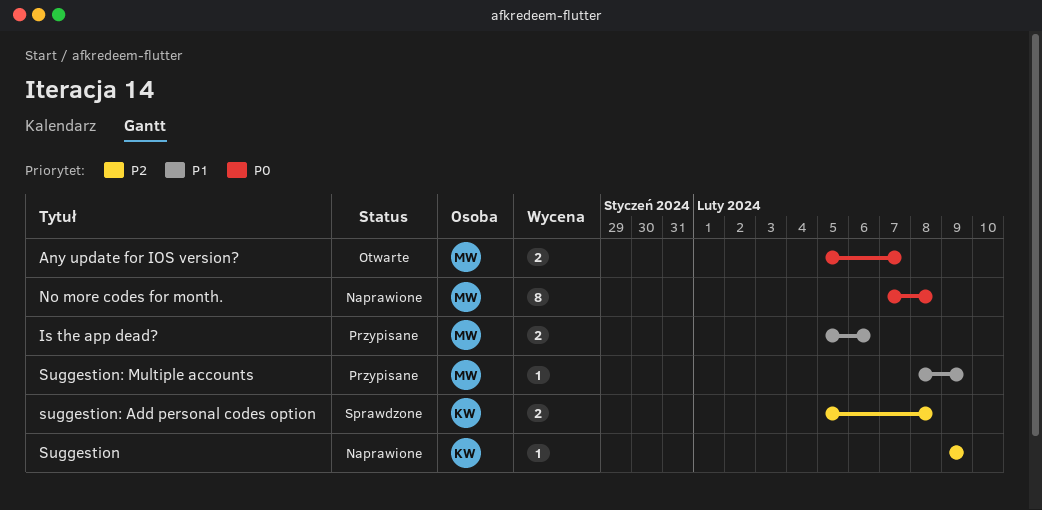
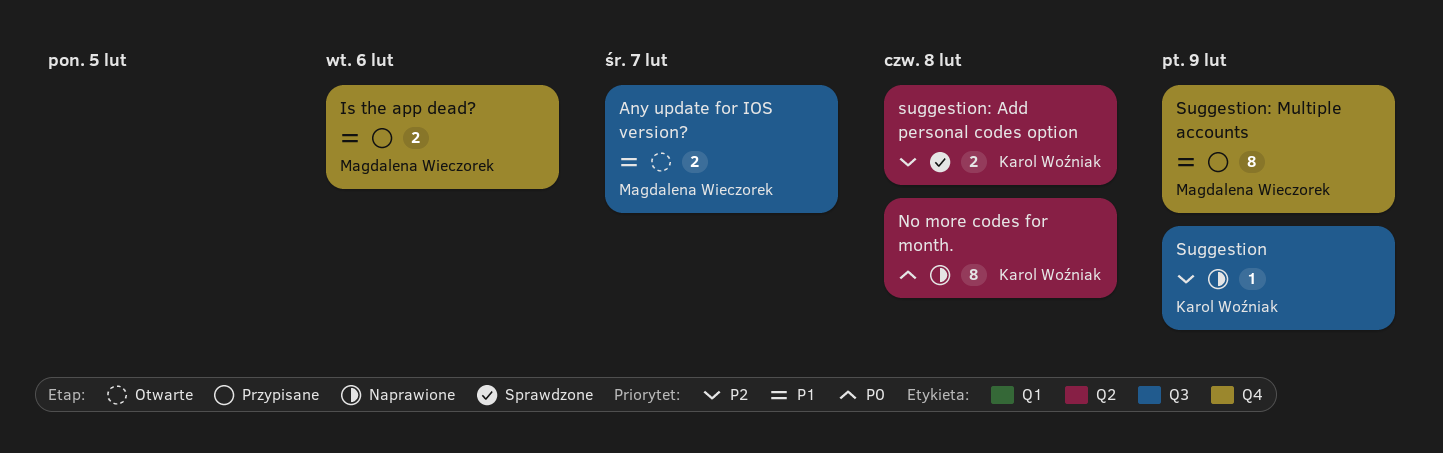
Any update for IOS version?, priority: P0 -> P1
No more codes for month., owner: Magdalena Wieczorek -> Karol Woźniak
Suggestion: Multiple accounts, estimate: 1 -> 8

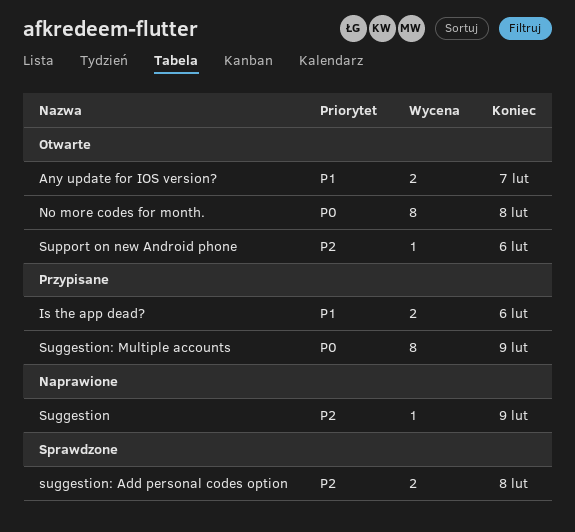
No more codes for month., status: Naprawione -> Otwarte
Suggestion: Multiple accounts, priority: P1 -> P0
Support on new Android phone: none -> present

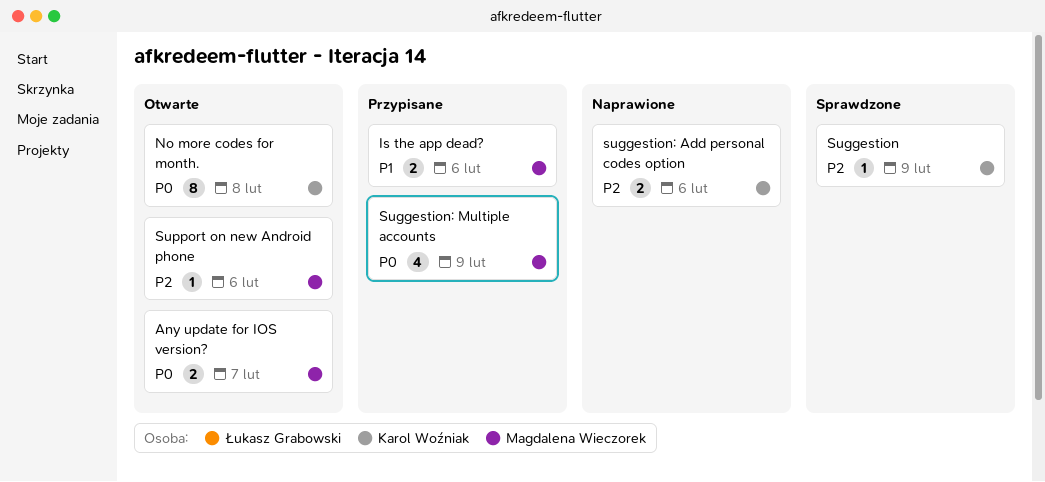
Any update for IOS version?, priority: P1 -> P0
Suggestion, status: Naprawione -> Sprawdzone
suggestion: Add personal codes option, status: Sprawdzone -> Naprawione
suggestion: Add personal codes option, due: Feb 8 -> Feb 6
Suggestion: Multiple accounts, estimate: 8 -> 4

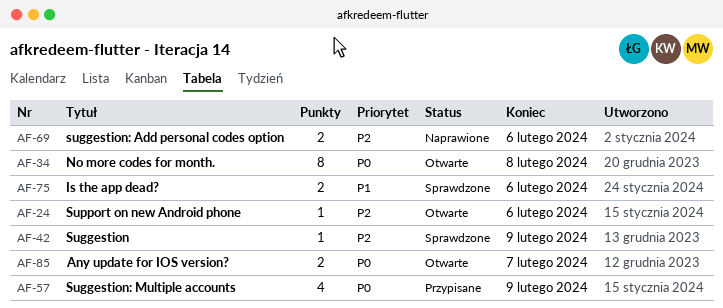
Is the app dead?, status: Przypisane -> Sprawdzone

